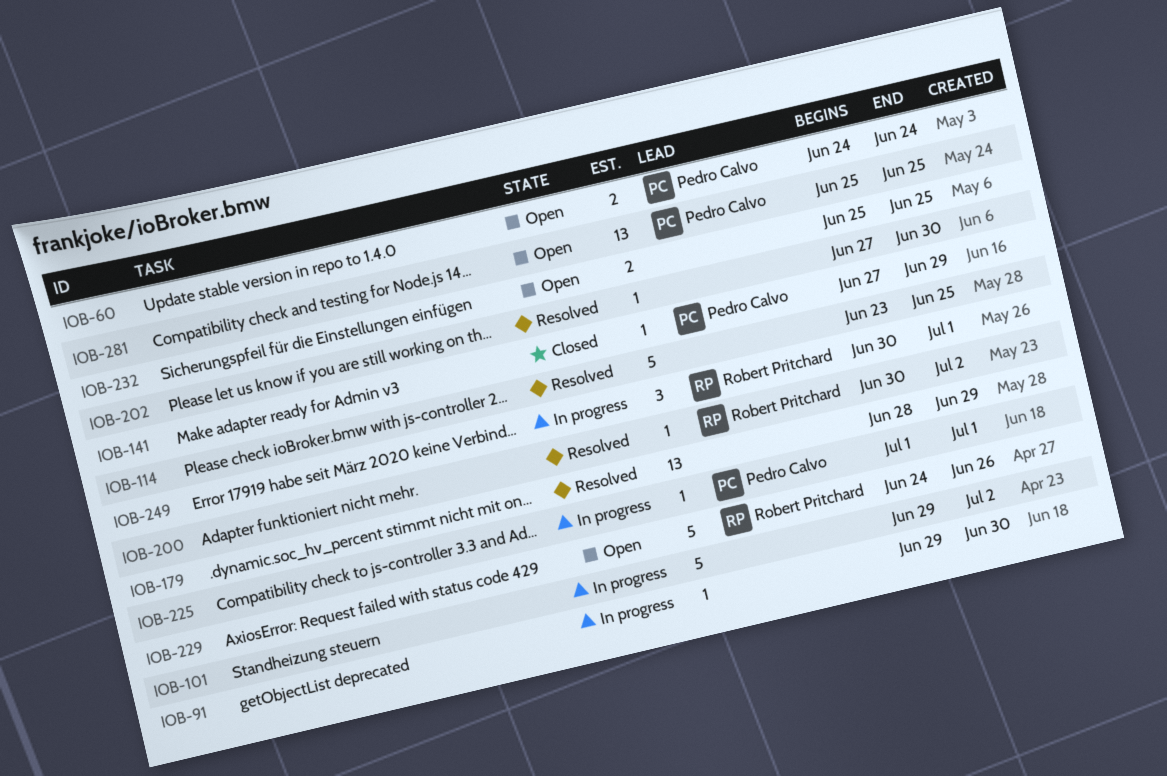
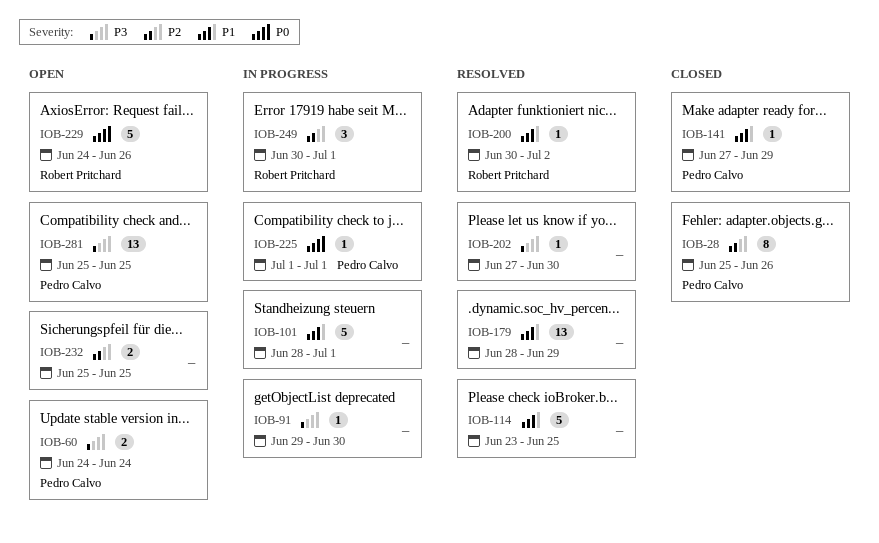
IOB-28: none -> present
IOB-101, start: Jun 29 -> Jun 28
IOB-101, due: Jul 2 -> Jul 1

